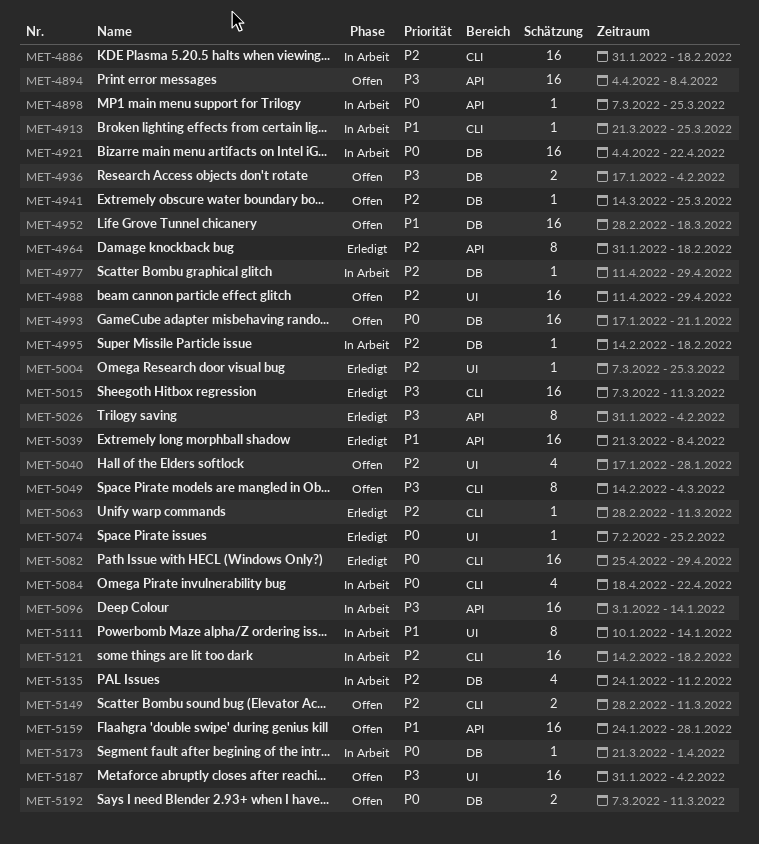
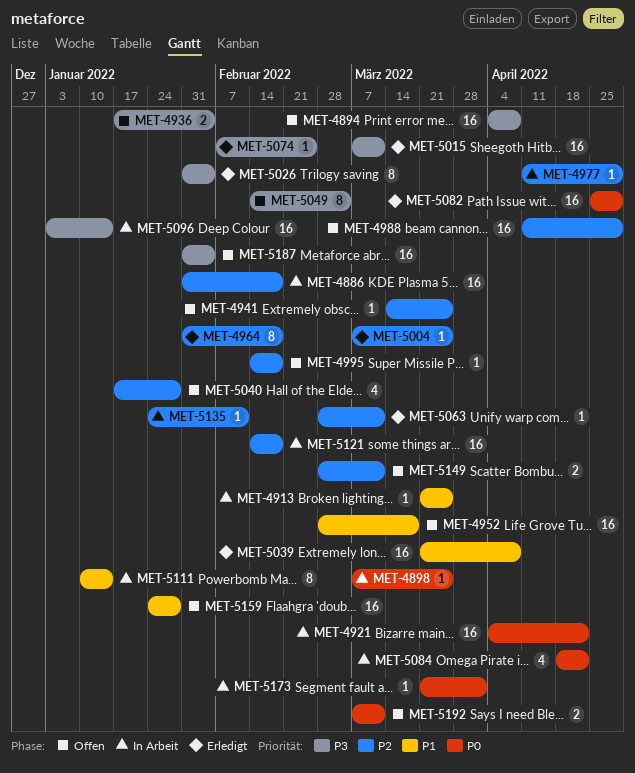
MET-4993: present -> none
MET-4995, status: In Arbeit -> Offen
MET-5074, priority: P0 -> P3
MET-5135, estimate: 4 -> 1

